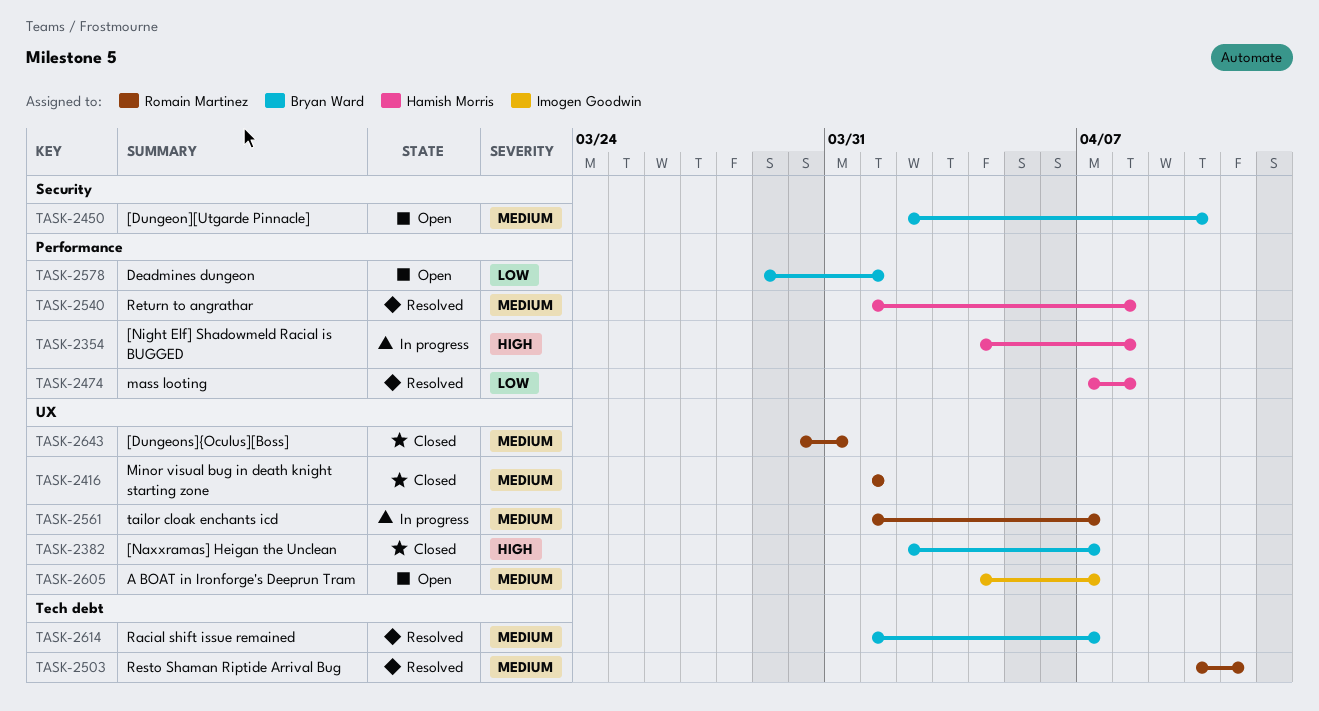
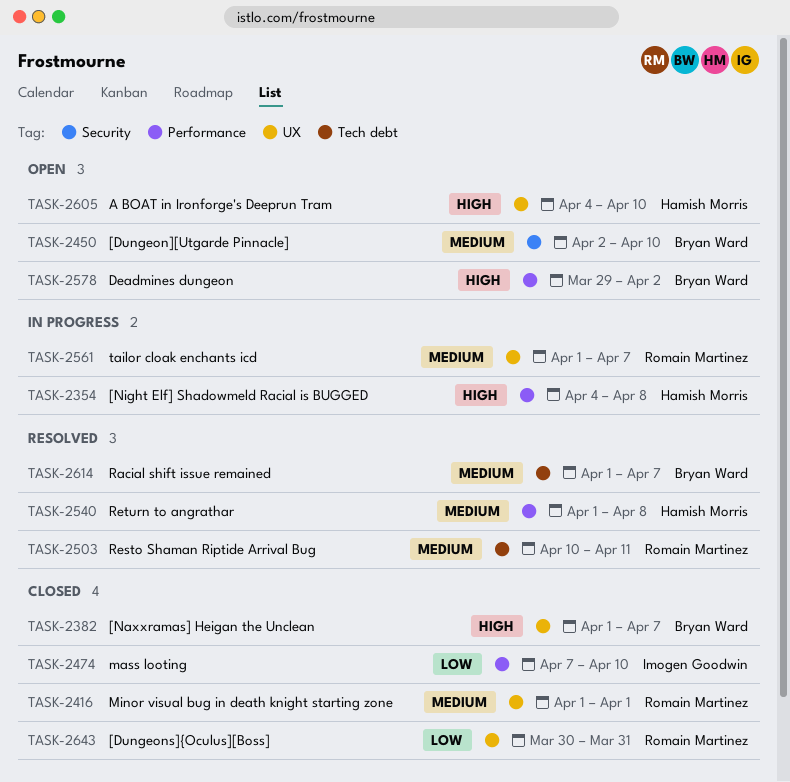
TASK-2382, start: Apr 2 -> Apr 1
TASK-2474, status: Resolved -> Closed
TASK-2474, owner: Hamish Morris -> Imogen Goodwin
TASK-2474, due: Apr 8 -> Apr 10
TASK-2578, priority: Low -> High
TASK-2578, due: Apr 1 -> Apr 2
TASK-2605, owner: Imogen Goodwin -> Hamish Morris
TASK-2605, priority: Medium -> High
TASK-2605, due: Apr 7 -> Apr 10
TASK-2643, priority: Medium -> Low

